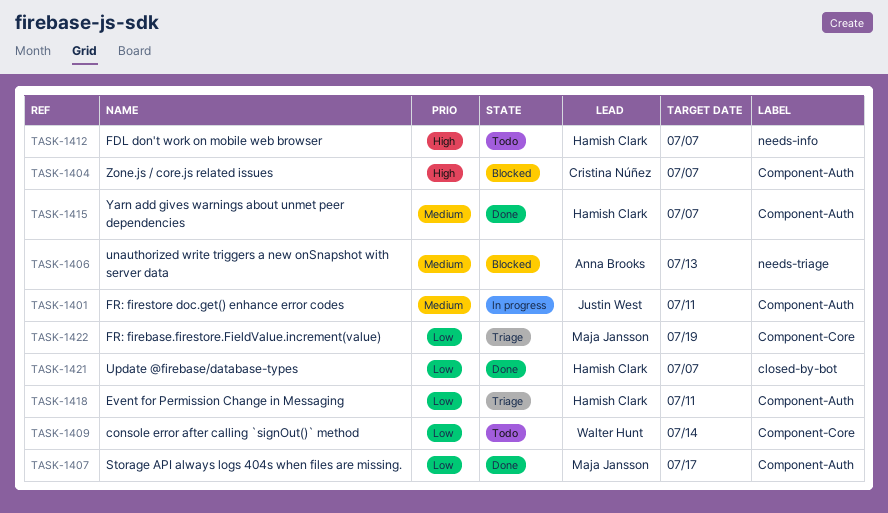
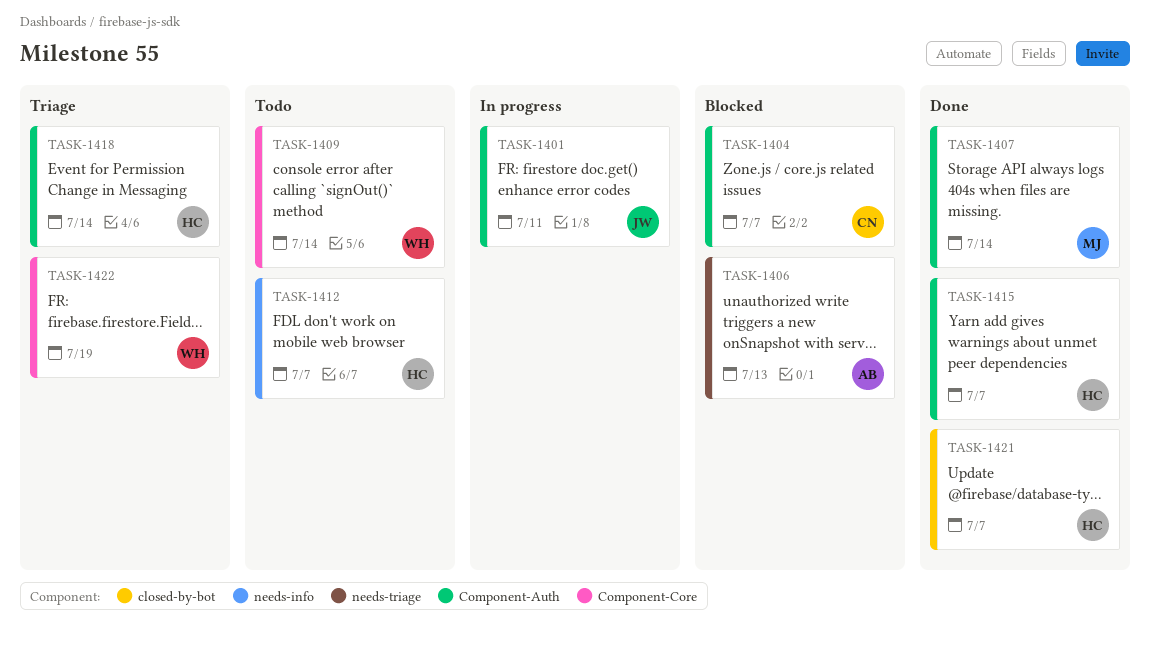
TASK-1407, due: Jul 17 -> Jul 14
TASK-1418, due: Jul 11 -> Jul 14
TASK-1422, owner: Maja Jansson -> Walter Hunt

